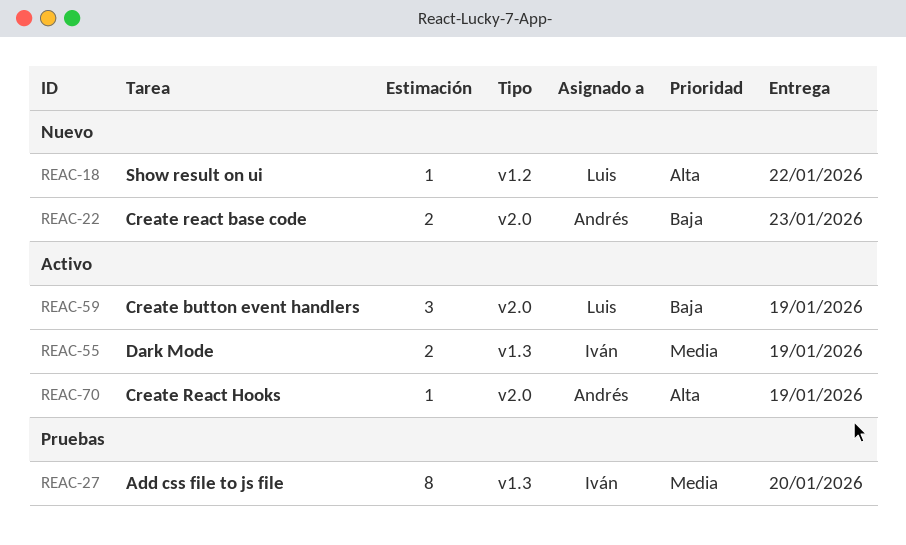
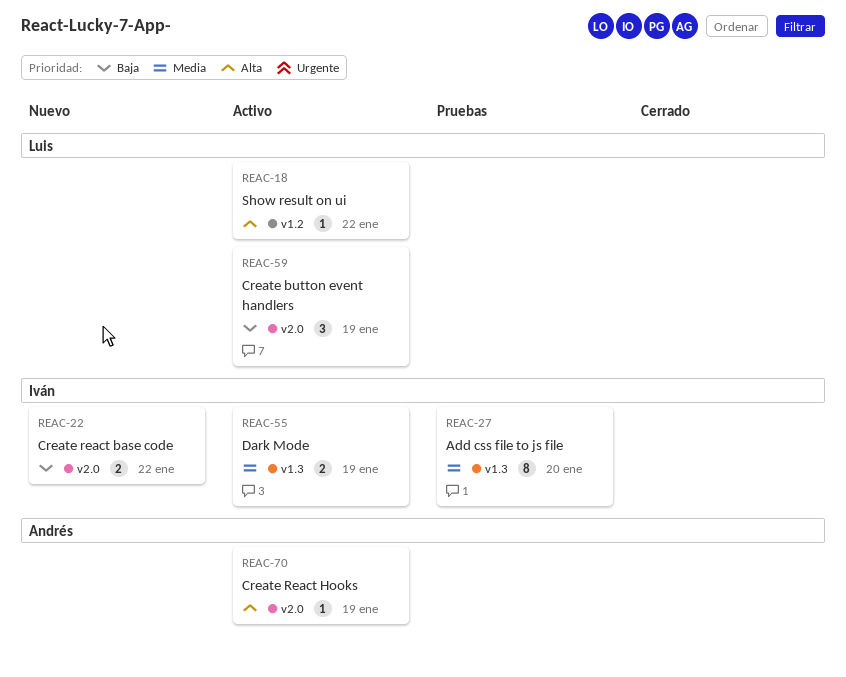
REAC-18, status: Nuevo -> Activo
REAC-22, owner: Andrés -> Iván
REAC-22, due: Jan 23 -> Jan 22

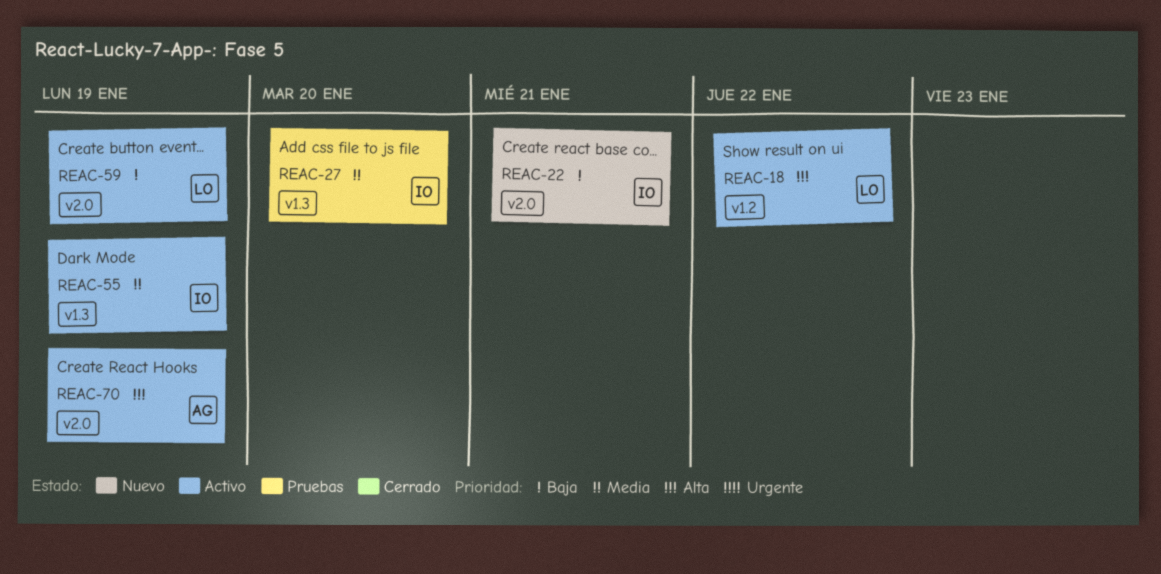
REAC-22, due: Jan 22 -> Jan 21

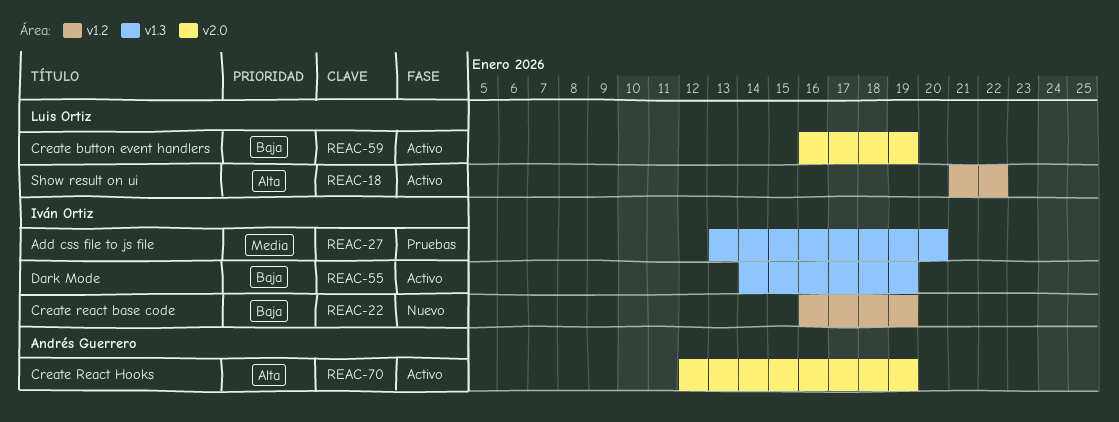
REAC-22, label: v2.0 -> v1.2
REAC-22, due: Jan 21 -> Jan 19
REAC-55, priority: Media -> Baja

